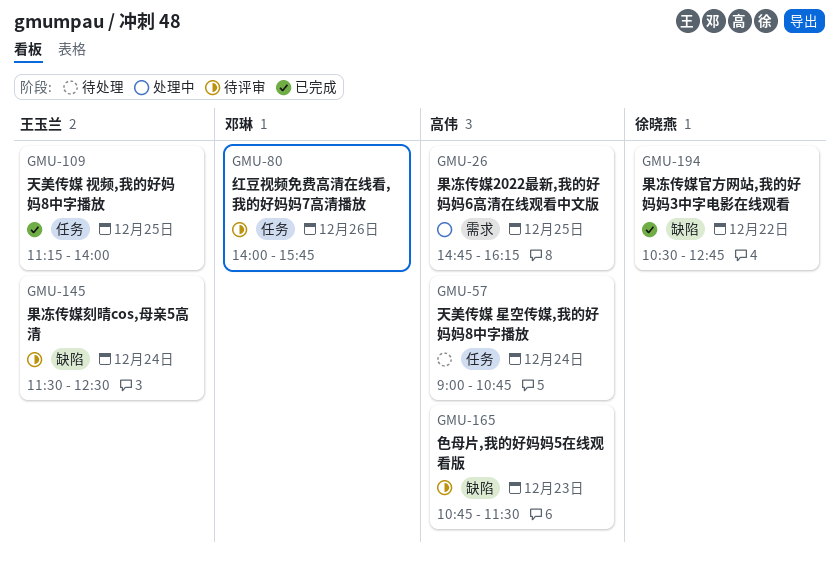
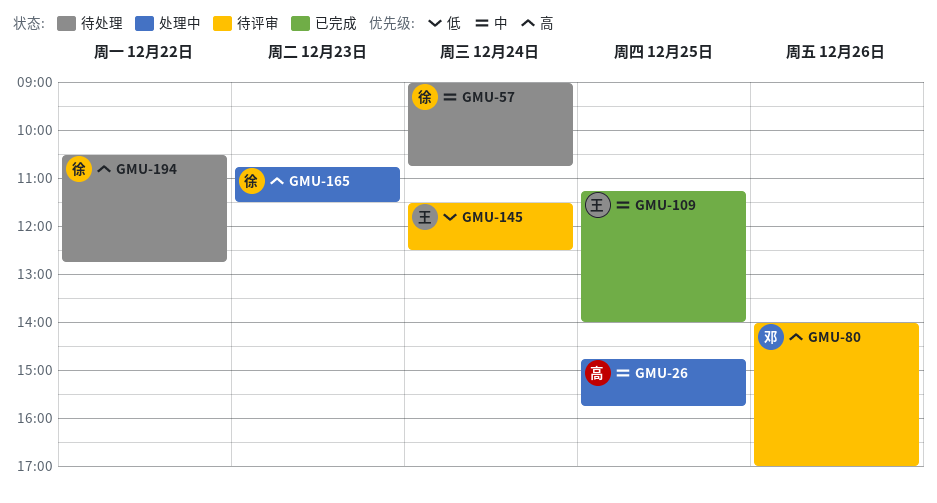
GMU-26, ends: 16:15 -> 15:45
GMU-57, owner: 高伟 -> 徐晓燕
GMU-80, ends: 15:45 -> 17:00
GMU-165, status: 待评审 -> 处理中
GMU-165, owner: 高伟 -> 徐晓燕
GMU-194, status: 已完成 -> 待处理

